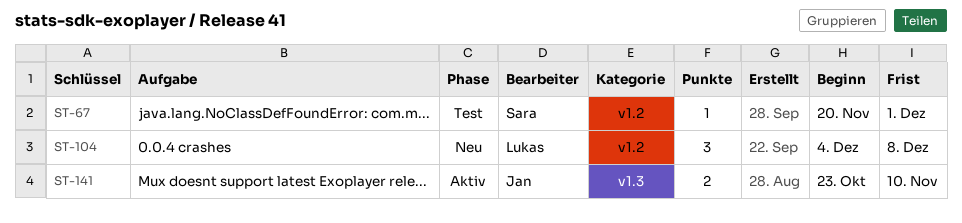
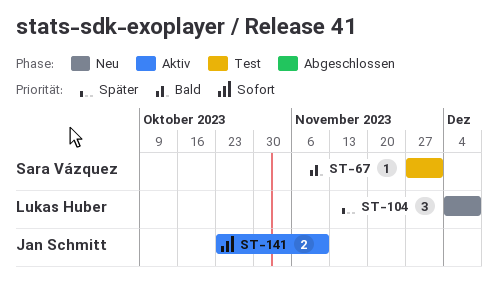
ST-67, start: Nov 20 -> Nov 27

